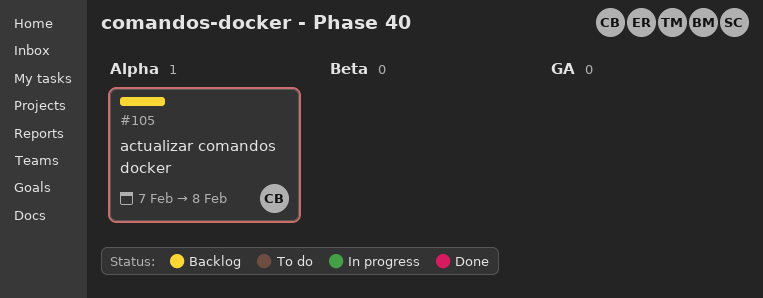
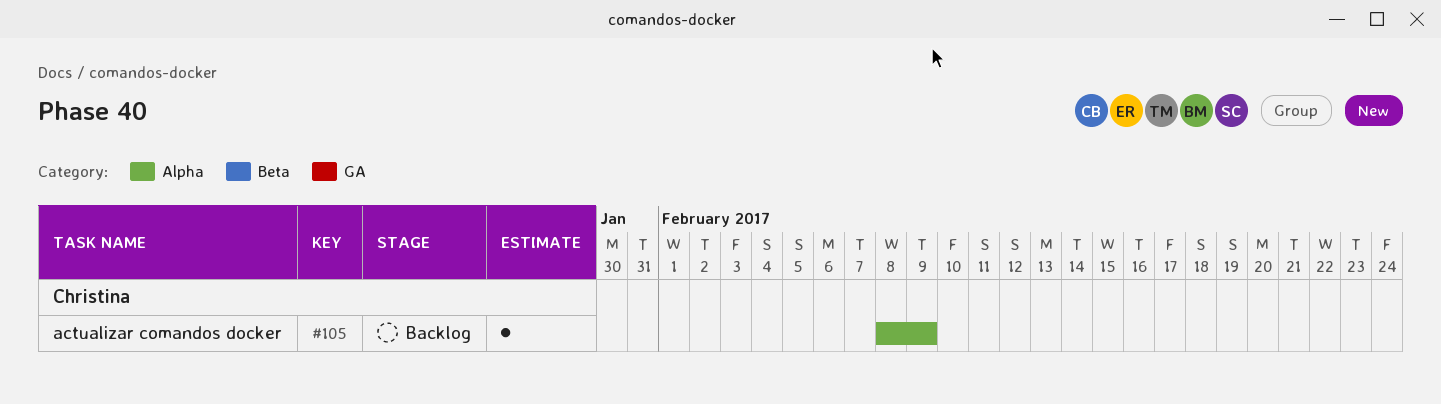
#105, start: Feb 7 -> Feb 8
#105, due: Feb 8 -> Feb 9

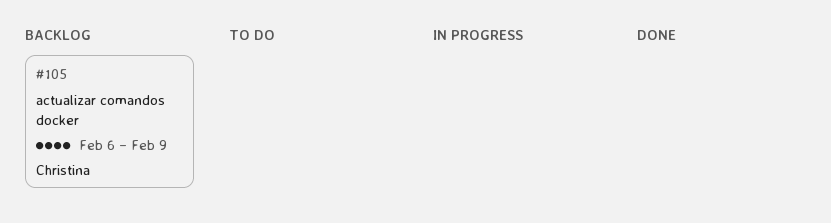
#105, estimate: 1 -> 4
#105, start: Feb 8 -> Feb 6

